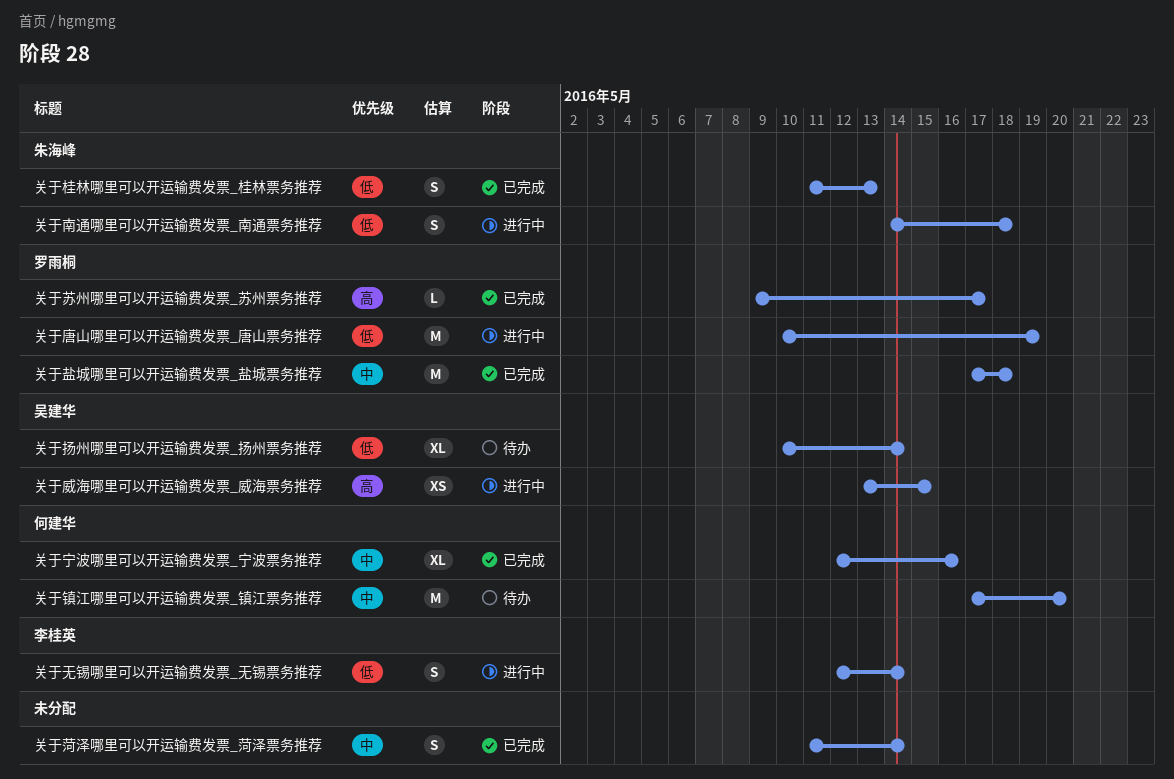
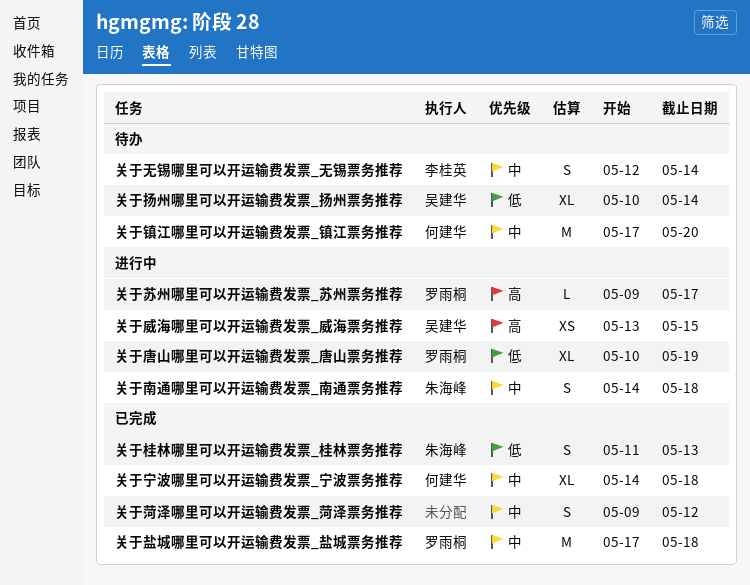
关于南通哪里可以开运输费发票_南通票务推荐, priority: 低 -> 中
关于唐山哪里可以开运输费发票_唐山票务推荐, estimate: M -> XL
关于宁波哪里可以开运输费发票_宁波票务推荐, start: May 12 -> May 14
关于宁波哪里可以开运输费发票_宁波票务推荐, due: May 16 -> May 18
关于无锡哪里可以开运输费发票_无锡票务推荐, status: 进行中 -> 待办
关于无锡哪里可以开运输费发票_无锡票务推荐, priority: 低 -> 中
关于苏州哪里可以开运输费发票_苏州票务推荐, status: 已完成 -> 进行中
关于菏泽哪里可以开运输费发票_菏泽票务推荐, start: May 11 -> May 9
关于菏泽哪里可以开运输费发票_菏泽票务推荐, due: May 14 -> May 12

